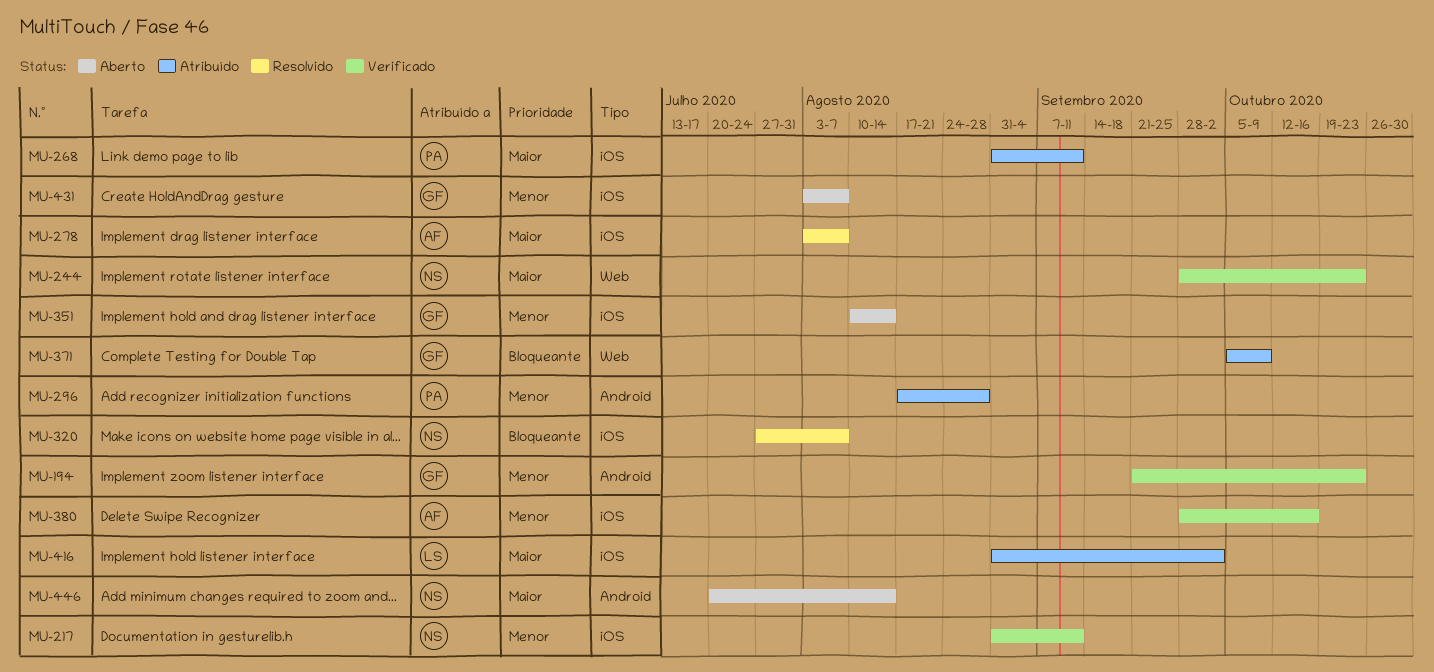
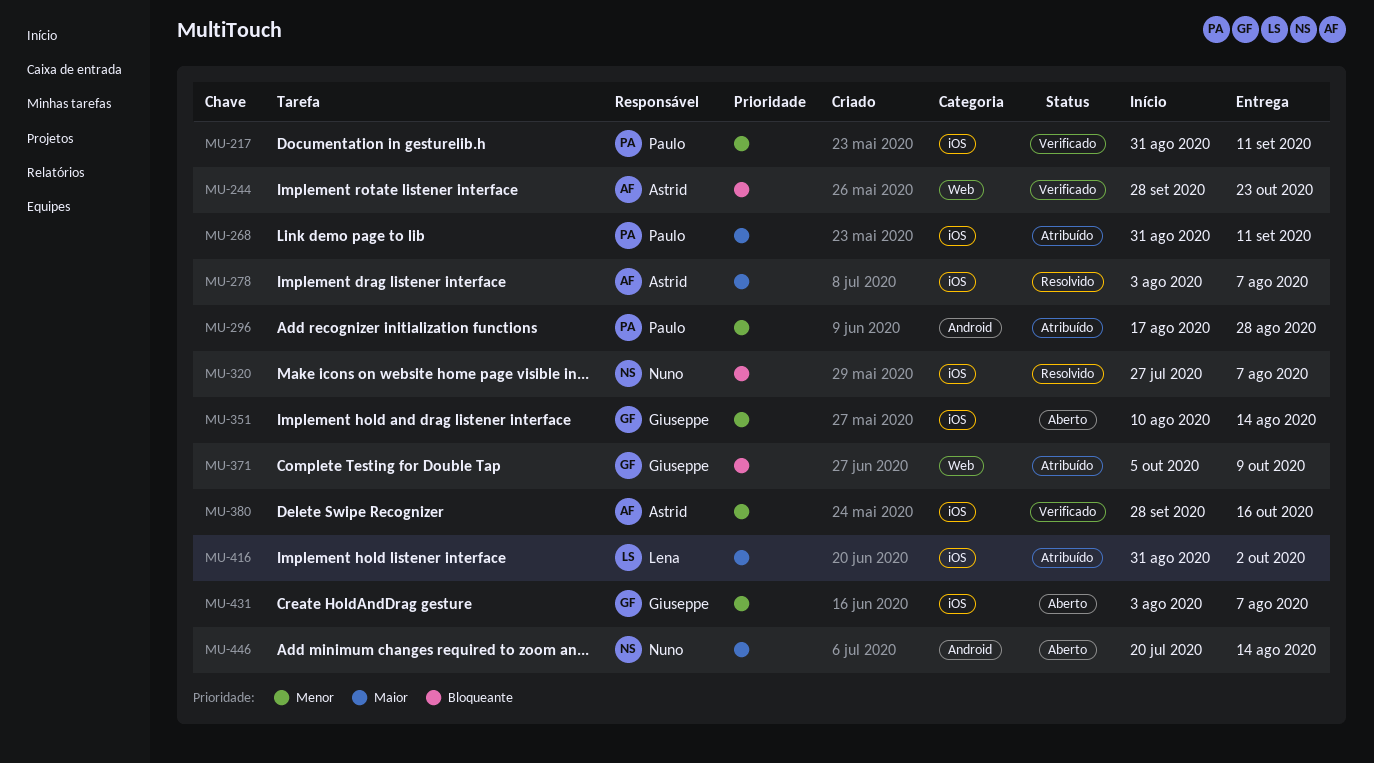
MU-194: present -> none
MU-217, owner: Nuno -> Paulo
MU-244, owner: Nuno -> Astrid
MU-244, priority: Maior -> Bloqueante

